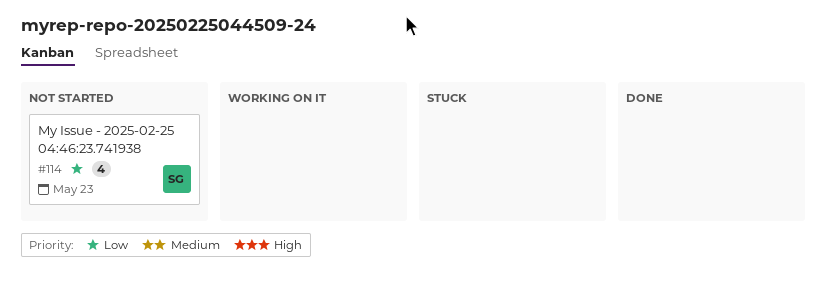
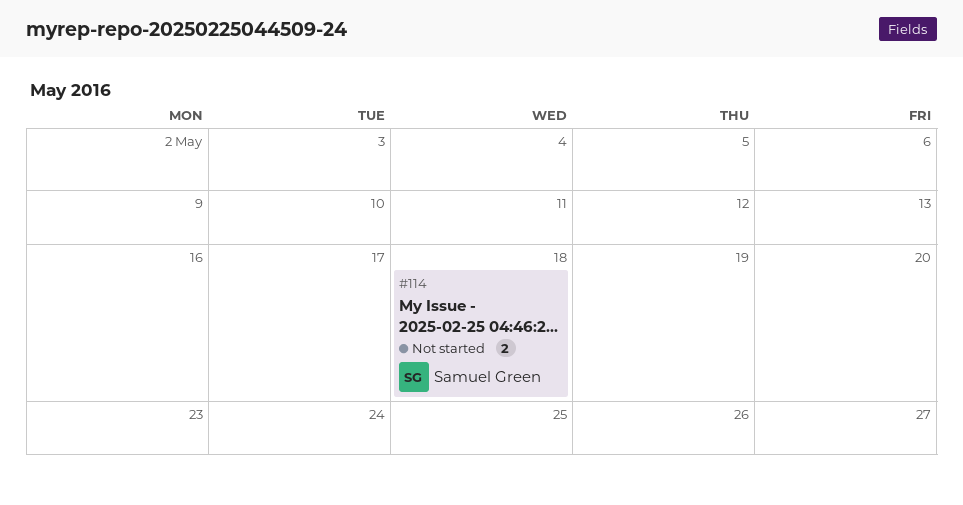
#114, estimate: 4 -> 2
#114, due: May 23 -> May 18

